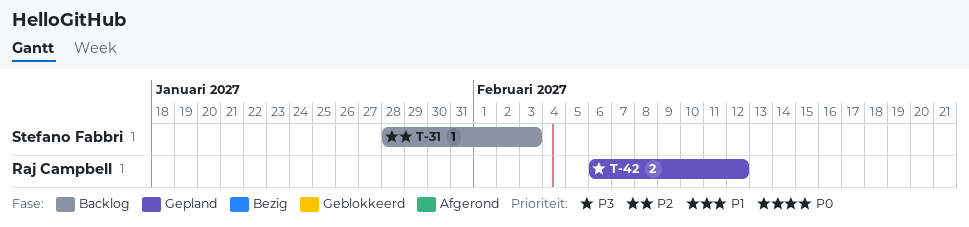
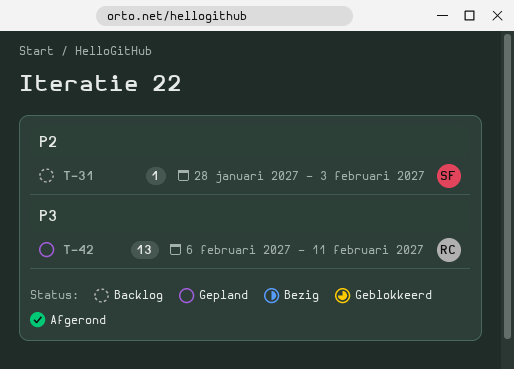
T-42, estimate: 2 -> 13
T-42, due: Feb 12 -> Feb 11

